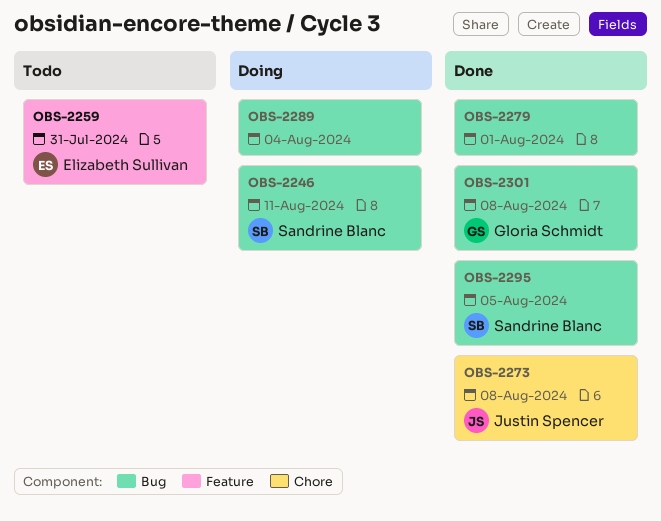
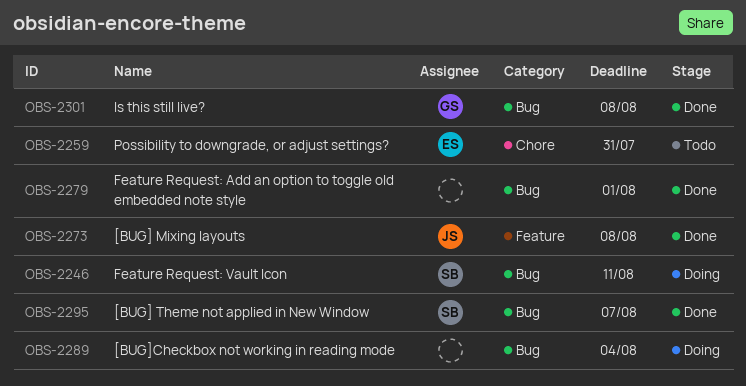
OBS-2259, label: Feature -> Chore
OBS-2273, label: Chore -> Feature
OBS-2295, due: Aug 5 -> Aug 7

